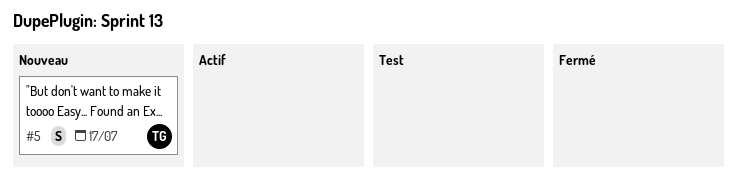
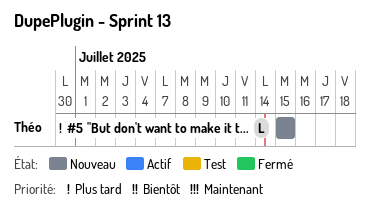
#5, estimate: S -> L
#5, due: Jul 17 -> Jul 15

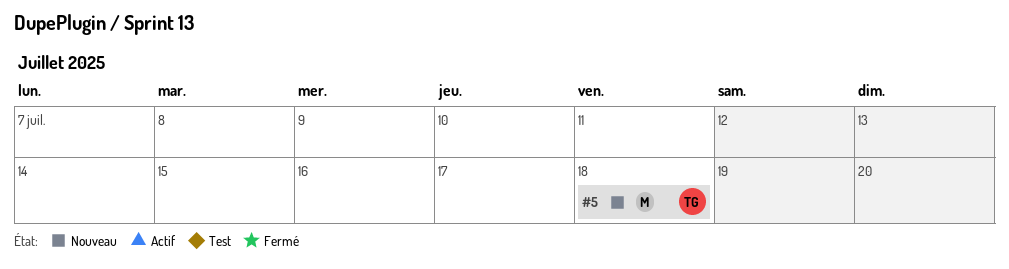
#5, estimate: L -> M
#5, due: Jul 15 -> Jul 18

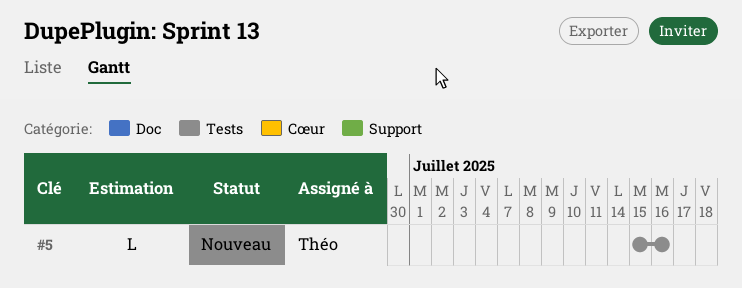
#5, estimate: M -> L
#5, due: Jul 18 -> Jul 16

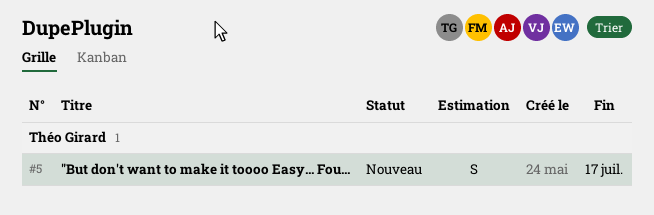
#5, estimate: L -> S
#5, due: Jul 16 -> Jul 17

